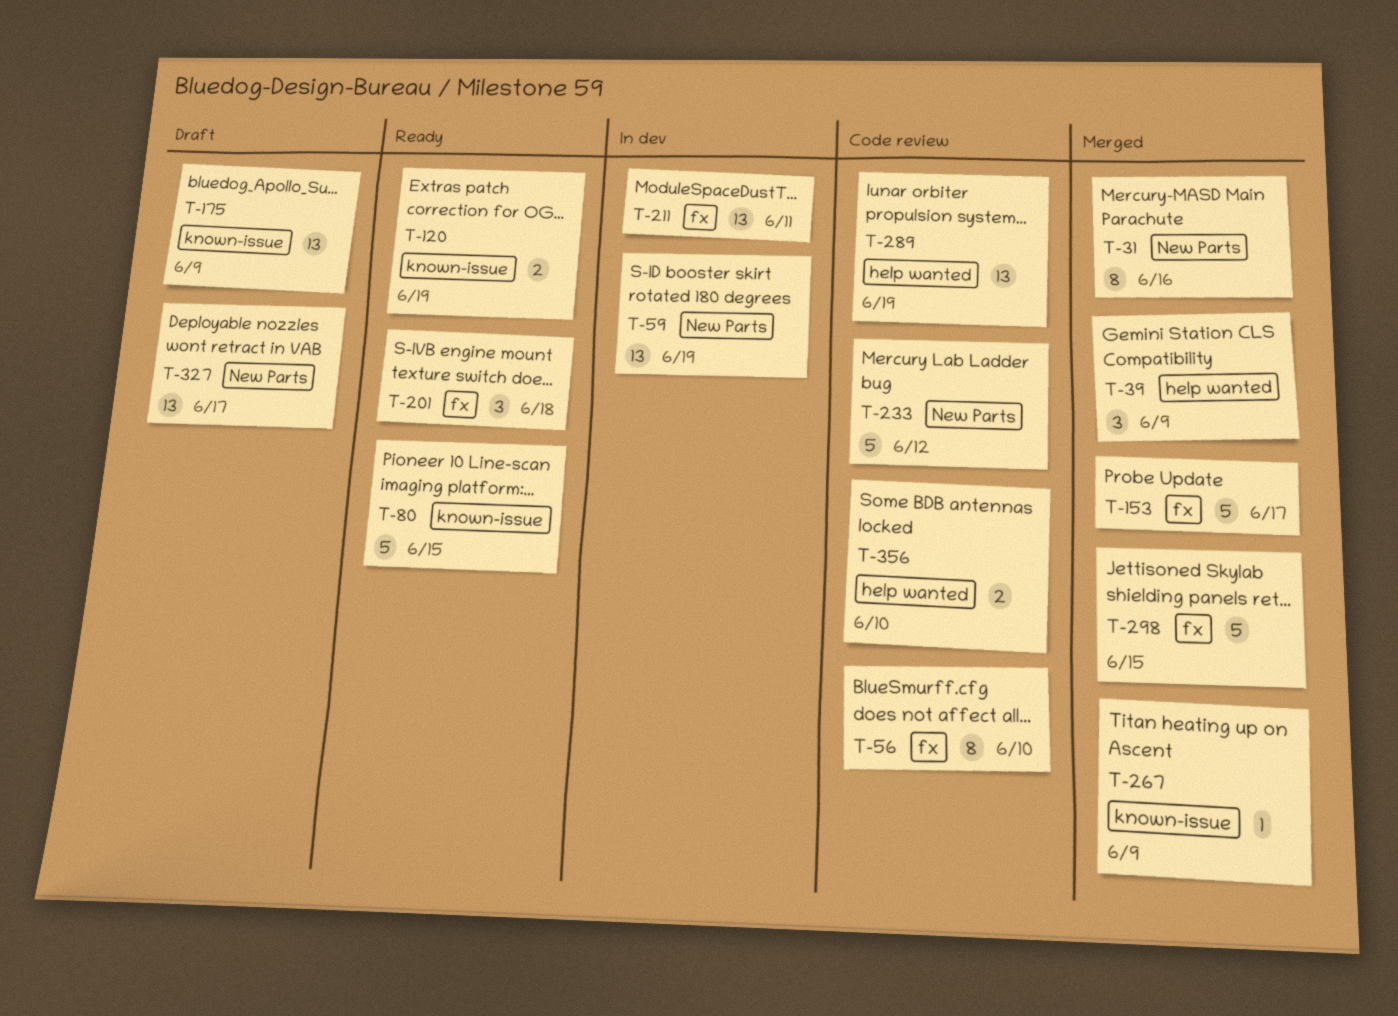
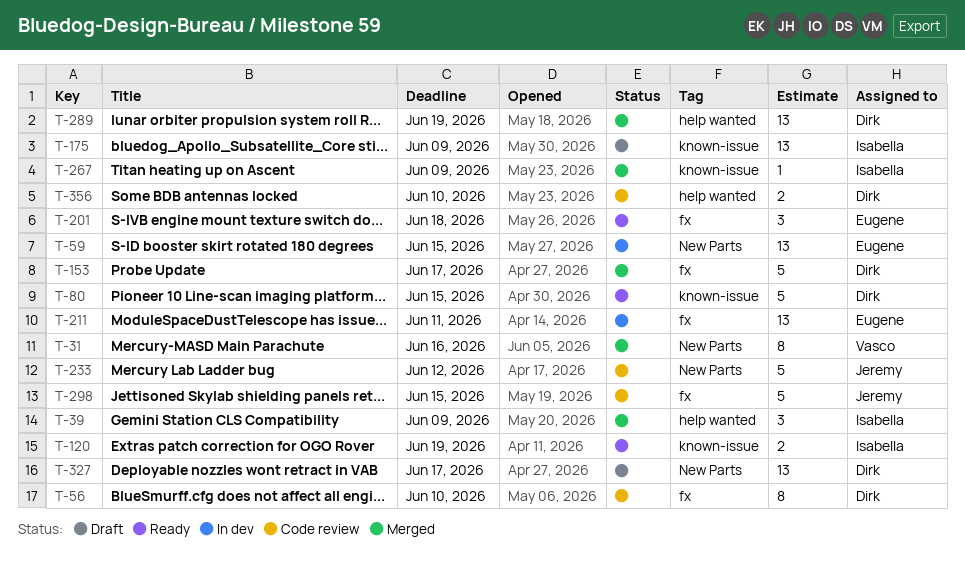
T-59, due: Jun 19 -> Jun 15
T-289, status: Code review -> Merged
T-298, status: Merged -> Code review

